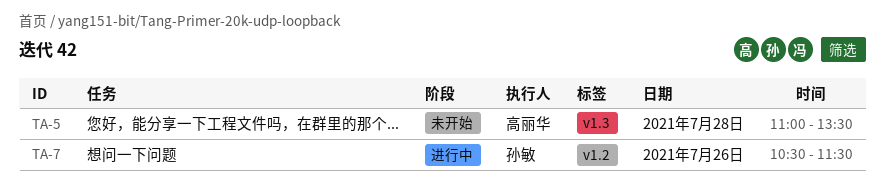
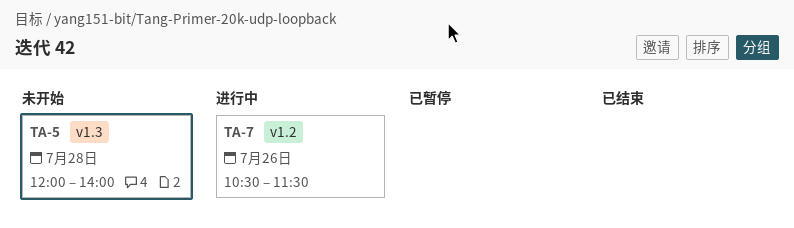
TA-5, begins: 11:00 -> 12:00
TA-5, ends: 13:30 -> 14:00

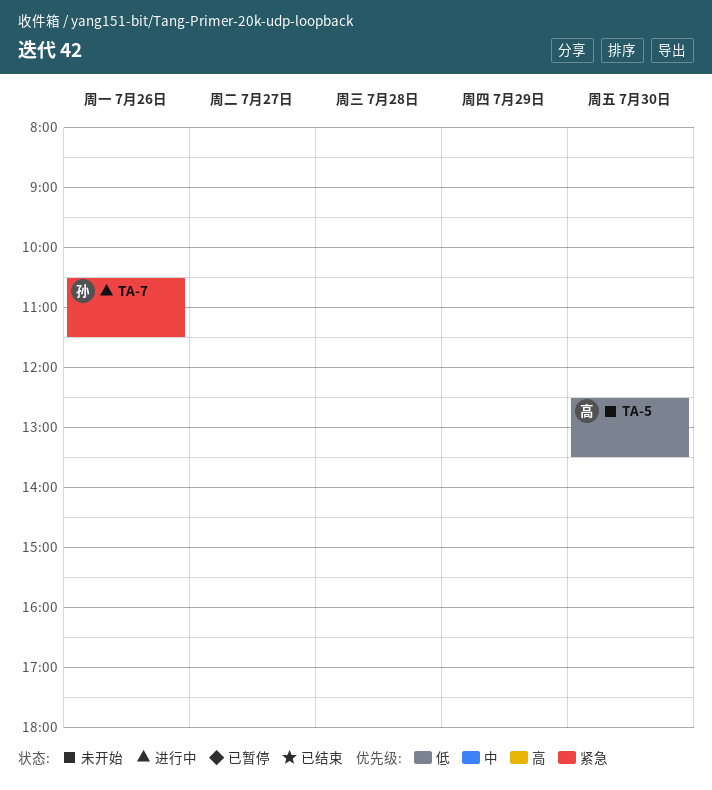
TA-5, day: Jul 28 -> Jul 30
TA-5, begins: 12:00 -> 12:30
TA-5, ends: 14:00 -> 13:30

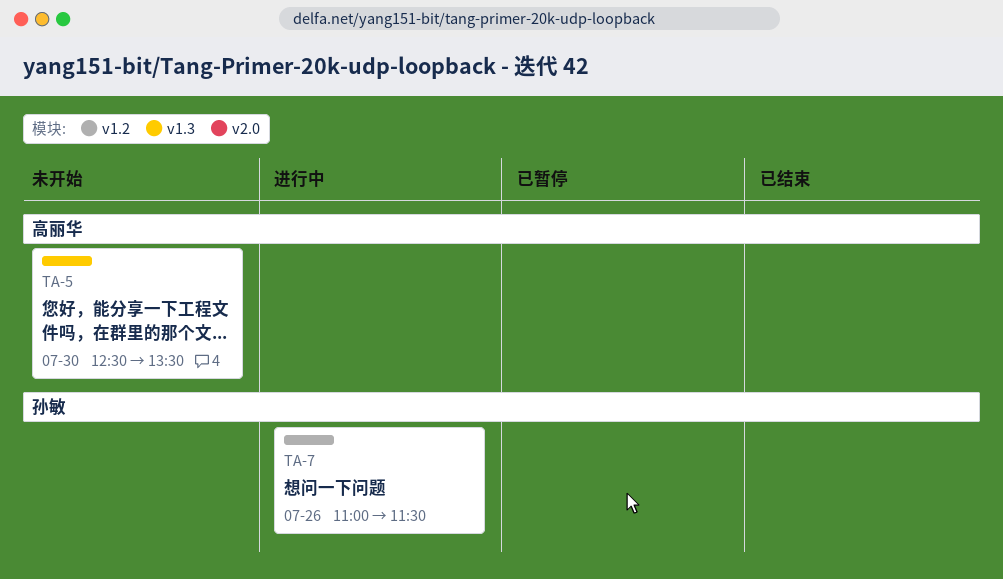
TA-7, begins: 10:30 -> 11:00

